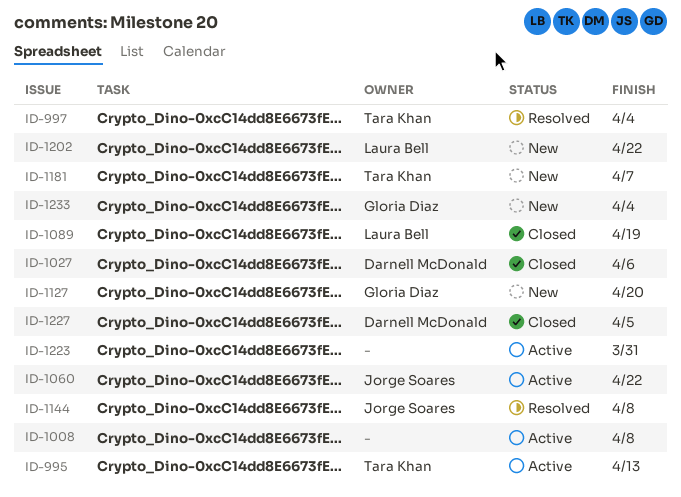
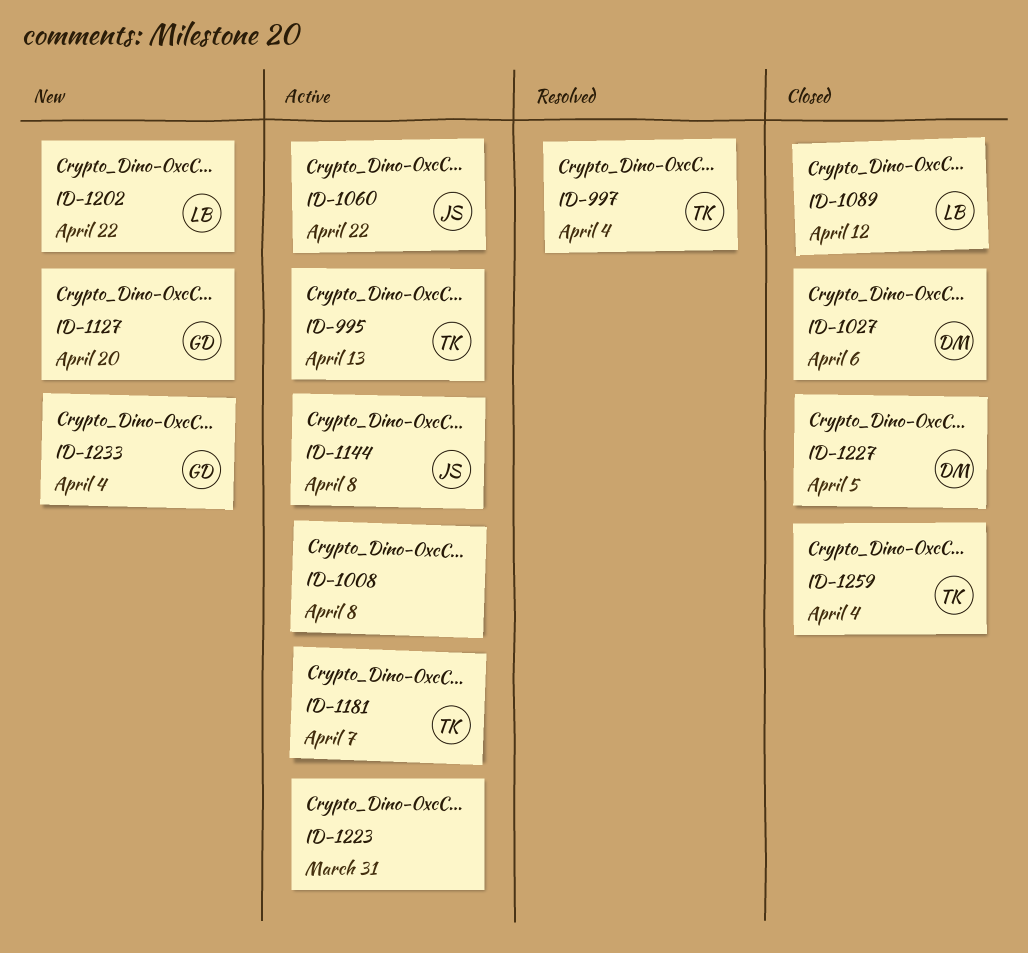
ID-1089, due: Apr 19 -> Apr 12
ID-1144, status: Resolved -> Active
ID-1181, status: New -> Active
ID-1259: none -> present

